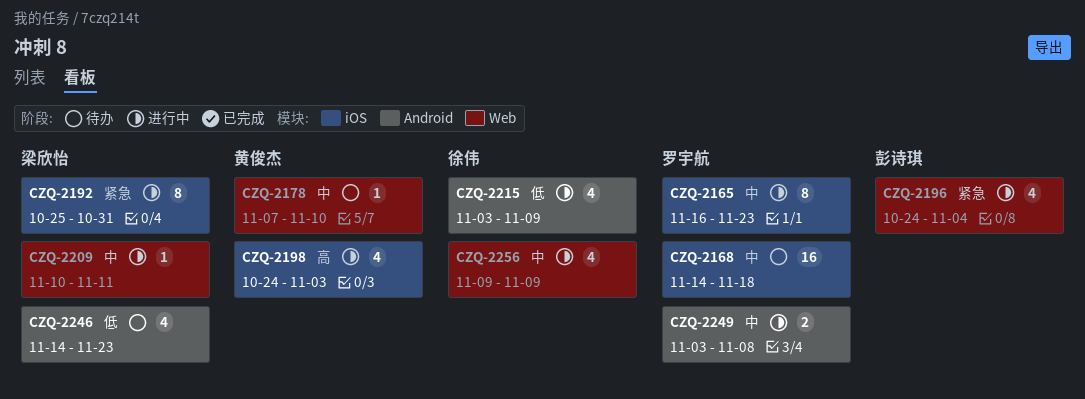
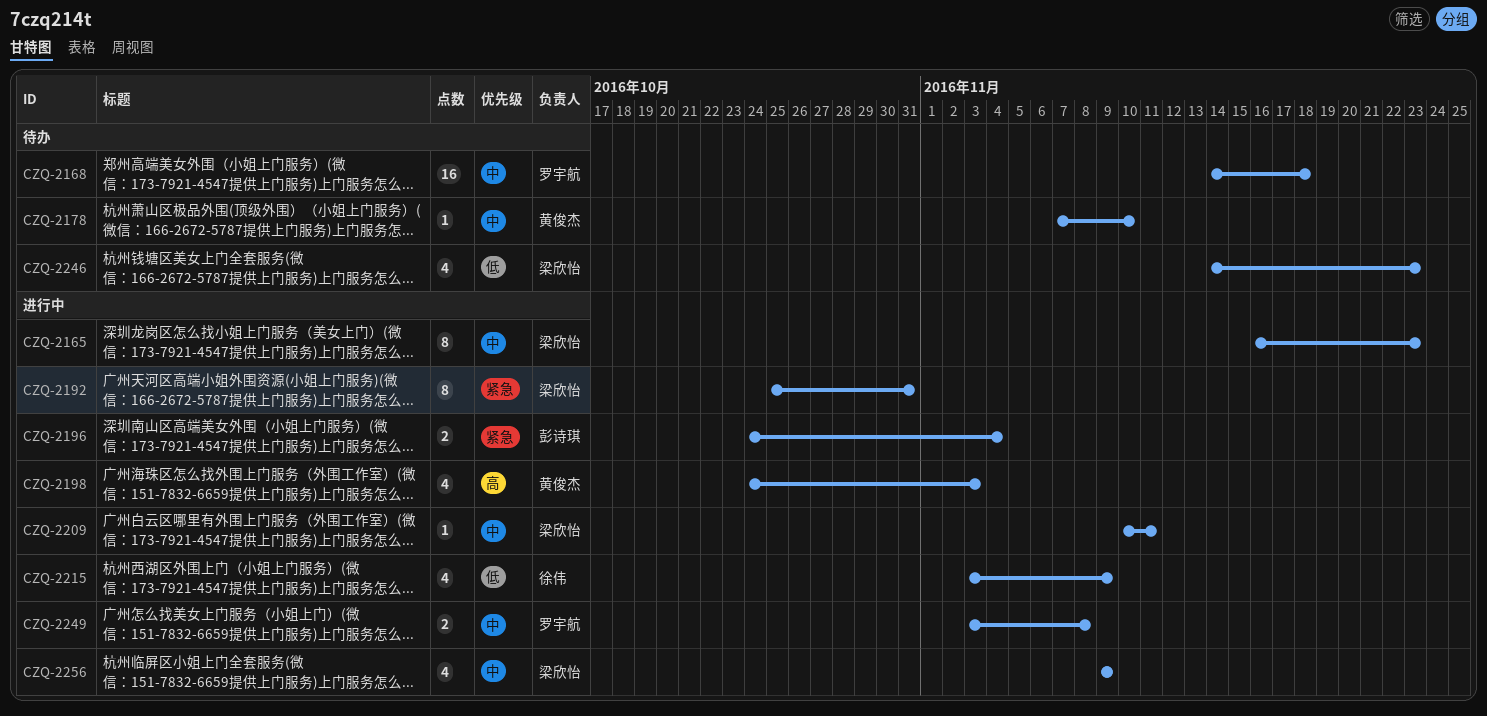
CZQ-2165, owner: 罗宇航 -> 梁欣怡
CZQ-2196, estimate: 4 -> 2
CZQ-2256, owner: 徐伟 -> 梁欣怡

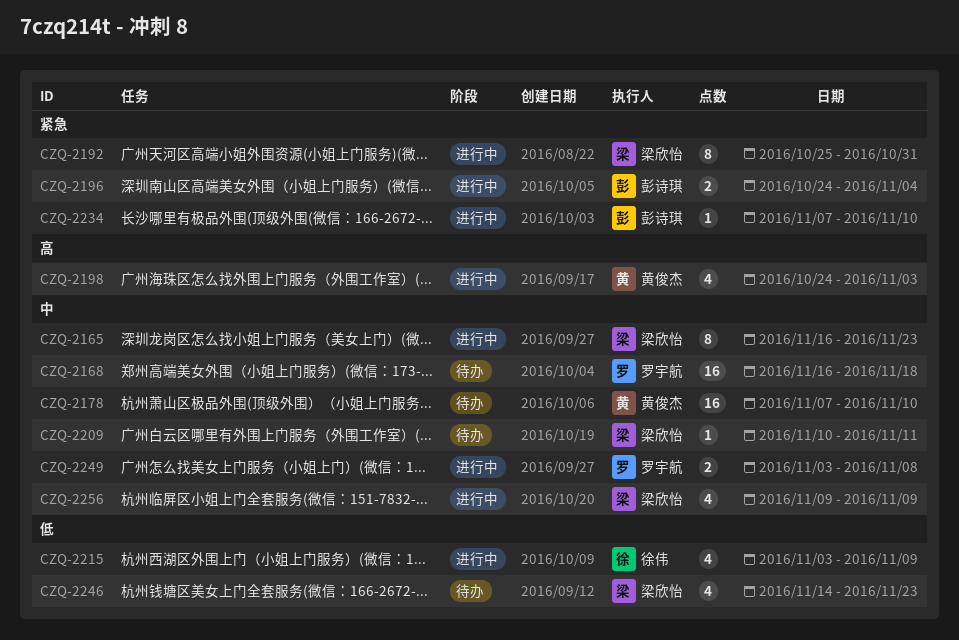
CZQ-2168, start: Nov 14 -> Nov 16
CZQ-2178, estimate: 1 -> 16
CZQ-2209, status: 进行中 -> 待办
CZQ-2234: none -> present

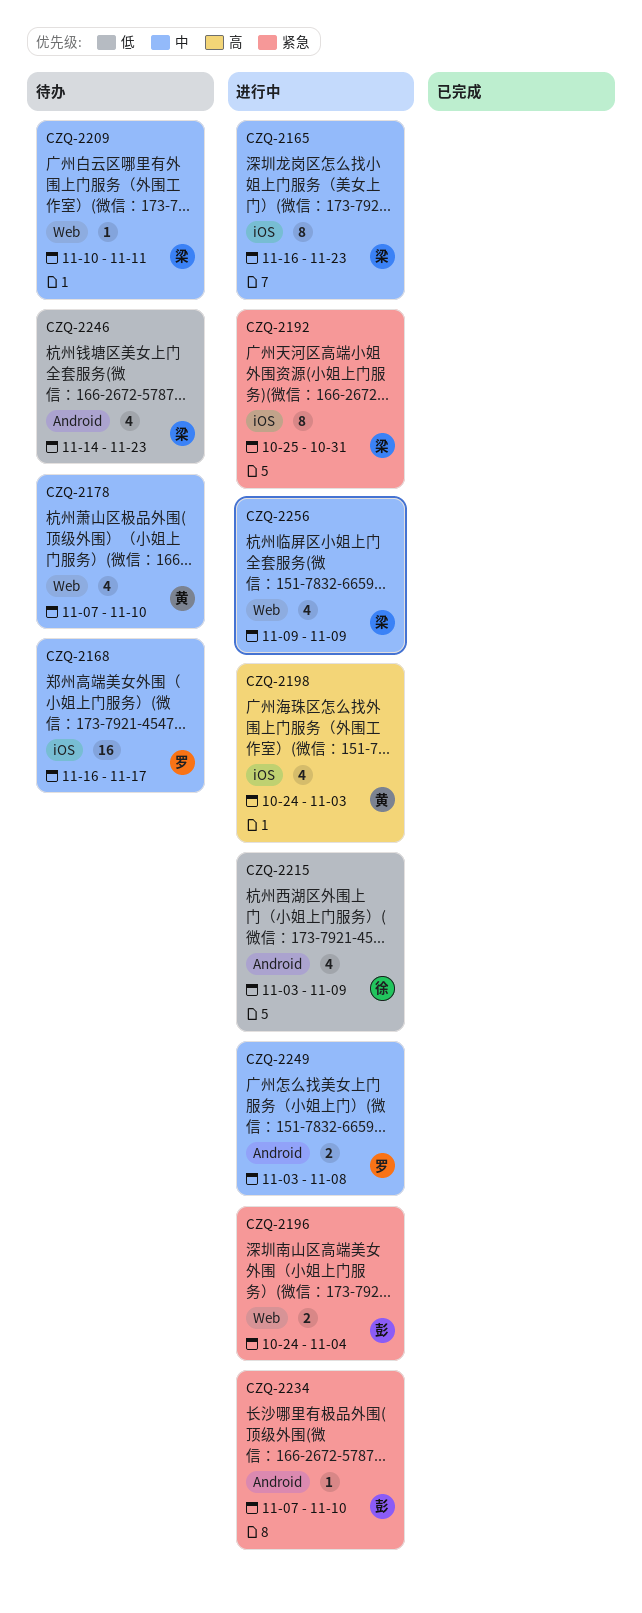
CZQ-2168, due: Nov 18 -> Nov 17
CZQ-2178, estimate: 16 -> 4

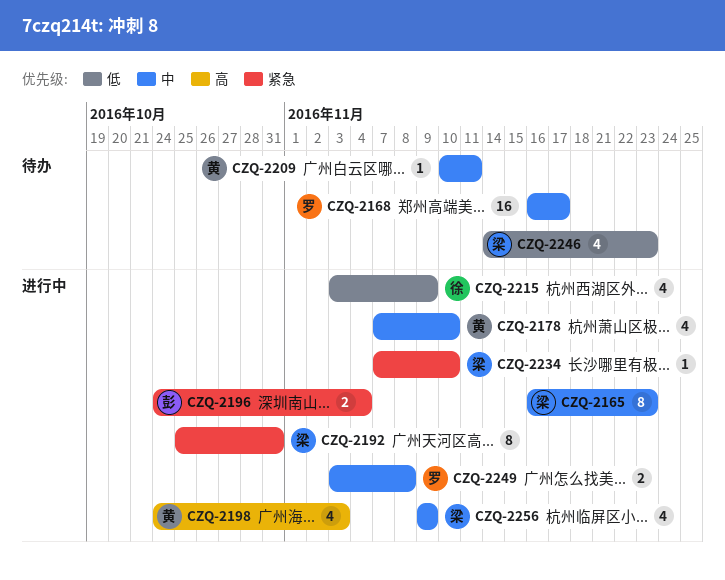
CZQ-2178, status: 待办 -> 进行中
CZQ-2209, owner: 梁 -> 黄
CZQ-2234, owner: 彭 -> 梁

